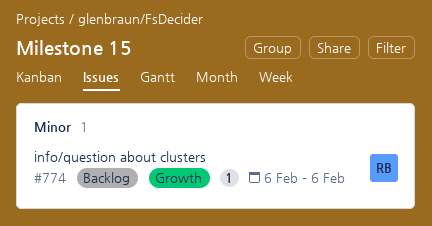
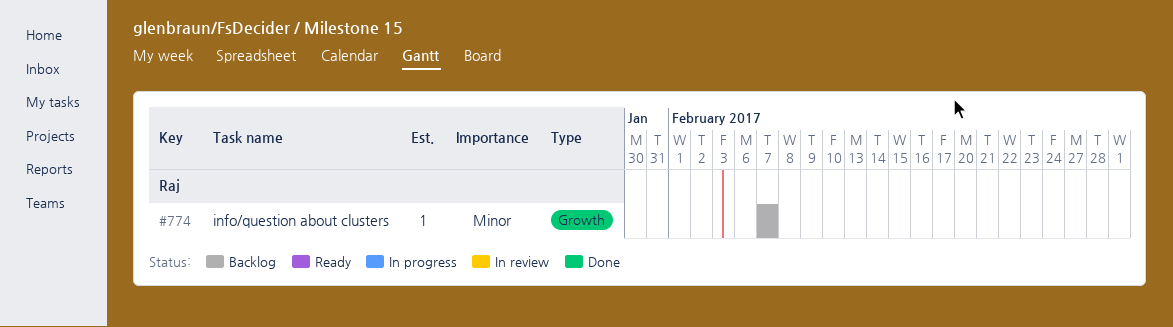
#774, start: Feb 6 -> Feb 7
#774, due: Feb 6 -> Feb 7

